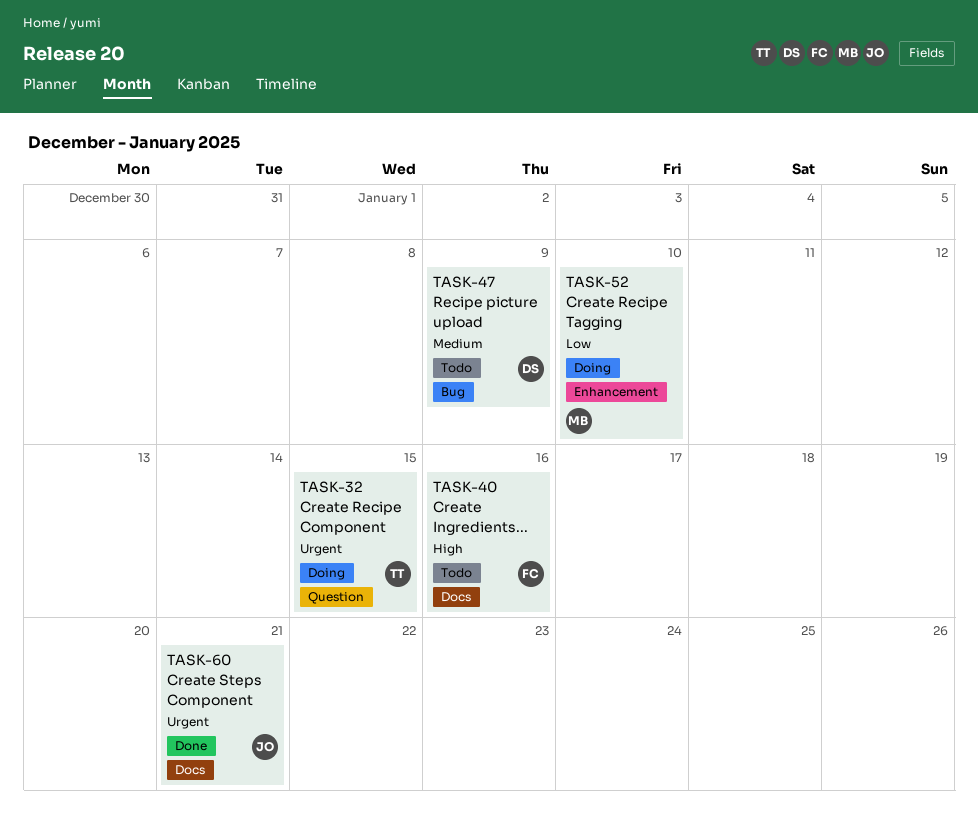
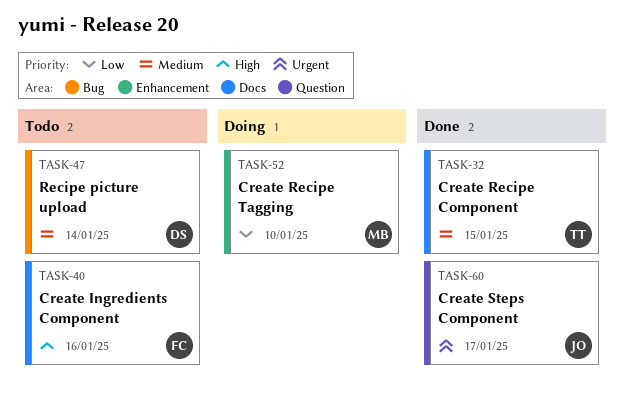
TASK-32, status: Doing -> Done
TASK-32, priority: Urgent -> Medium
TASK-32, label: Question -> Docs
TASK-47, due: Jan 9 -> Jan 14
TASK-60, label: Docs -> Question
TASK-60, due: Jan 21 -> Jan 17

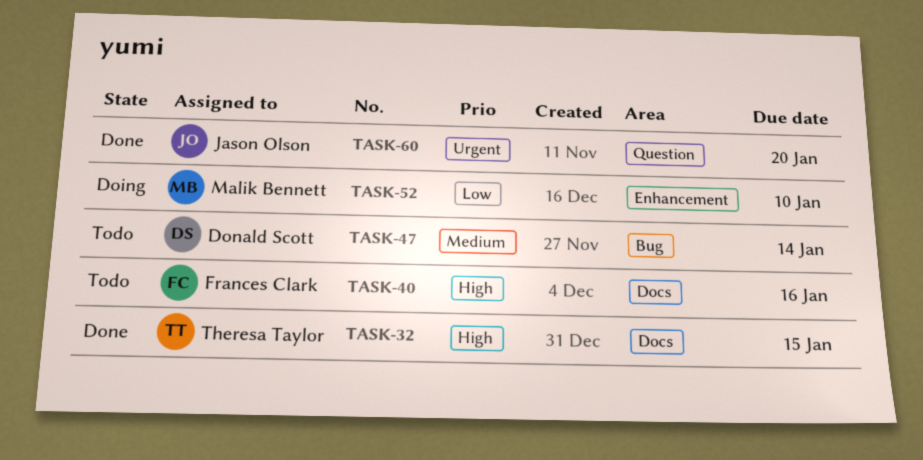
TASK-32, priority: Medium -> High
TASK-60, due: Jan 17 -> Jan 20

